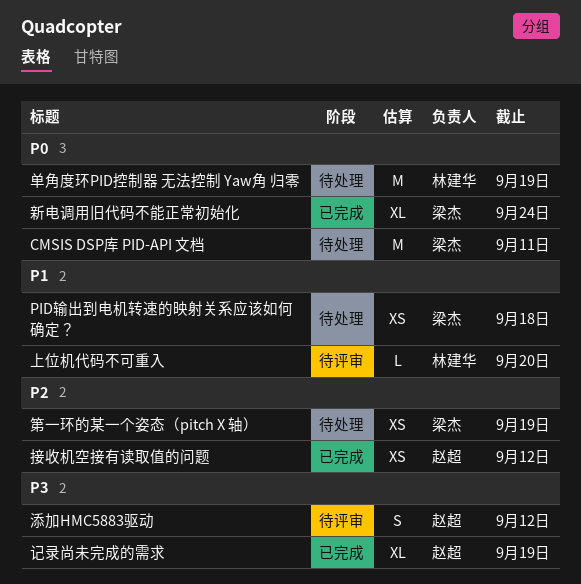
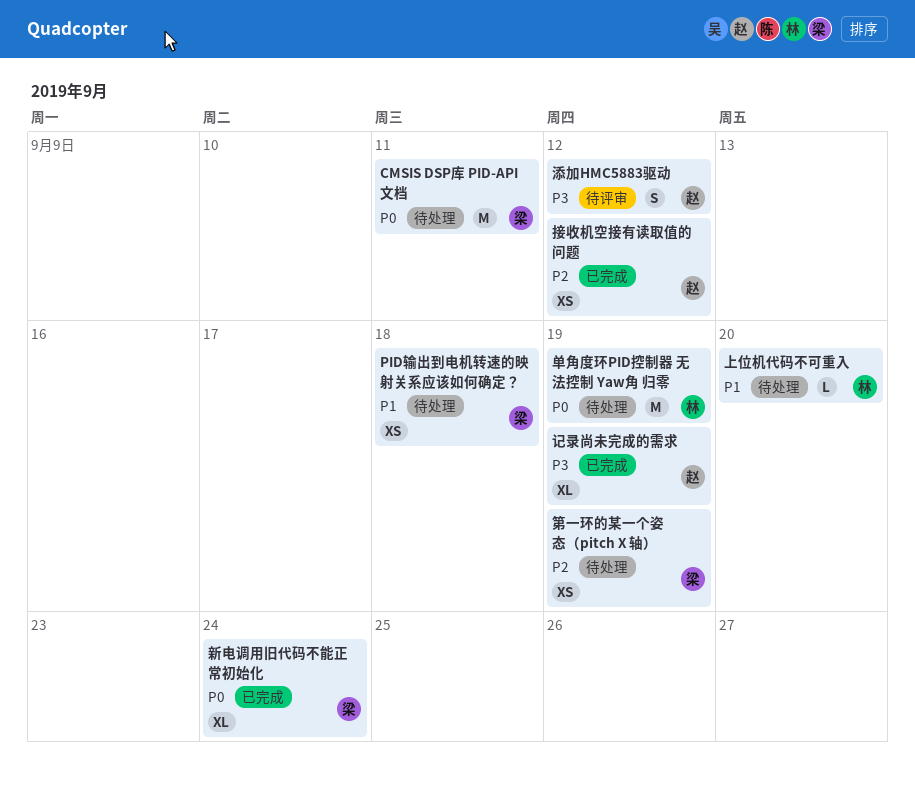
上位机代码不可重入, status: 待评审 -> 待处理

